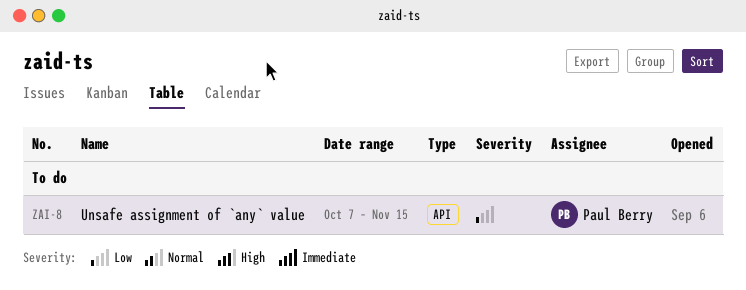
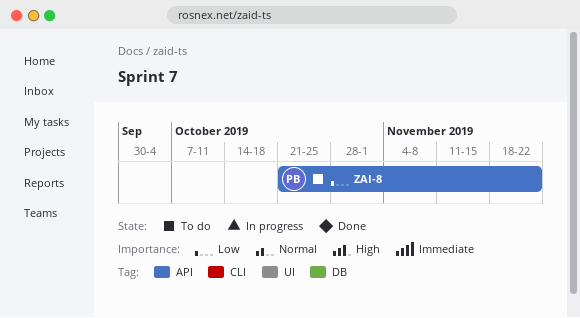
ZAI-8, start: Oct 7 -> Oct 21
ZAI-8, due: Nov 15 -> Nov 22

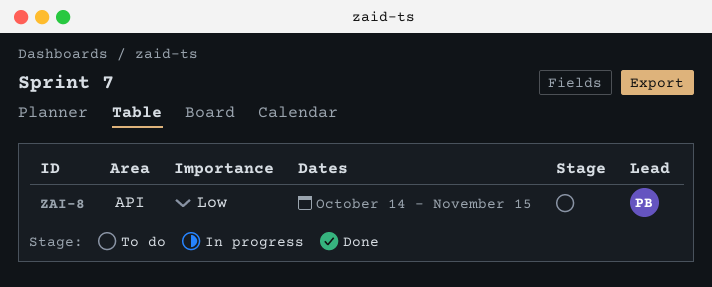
ZAI-8, start: Oct 21 -> Oct 14
ZAI-8, due: Nov 22 -> Nov 15

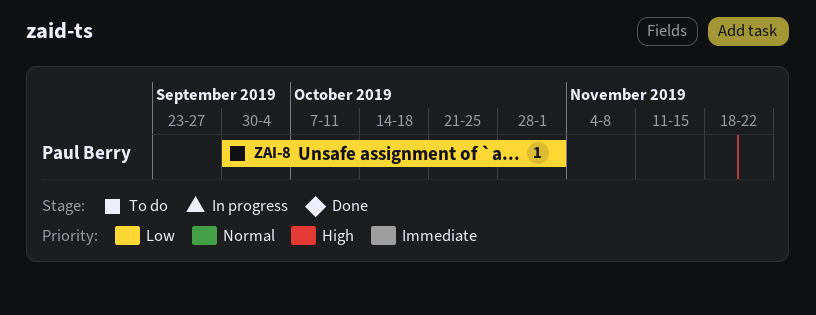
ZAI-8, start: Oct 14 -> Sep 30
ZAI-8, due: Nov 15 -> Nov 1

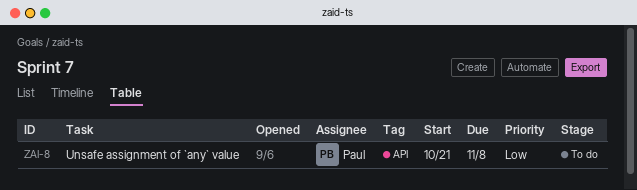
ZAI-8, start: Sep 30 -> Oct 21
ZAI-8, due: Nov 1 -> Nov 8

